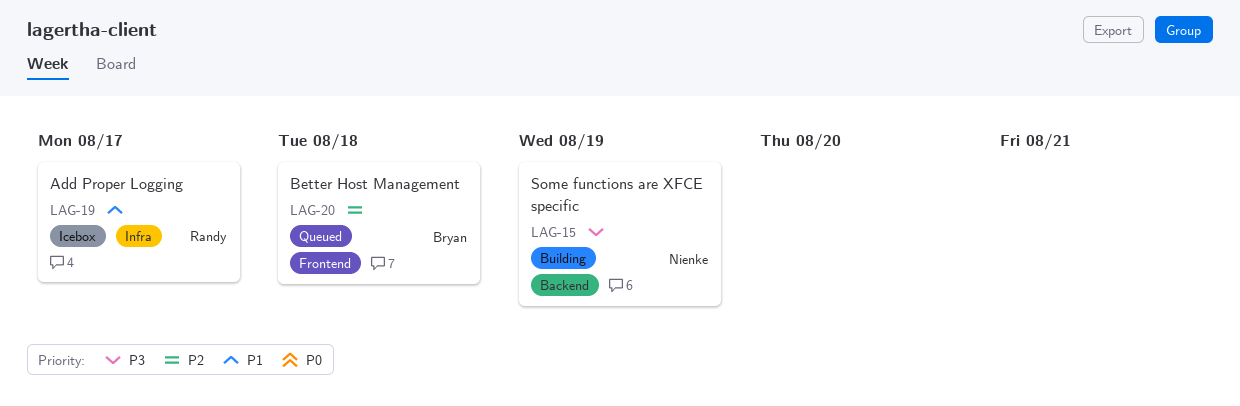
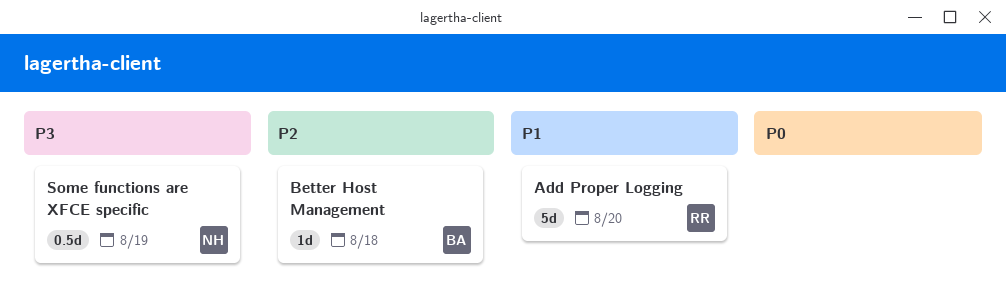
Add Proper Logging, due: Aug 17 -> Aug 20

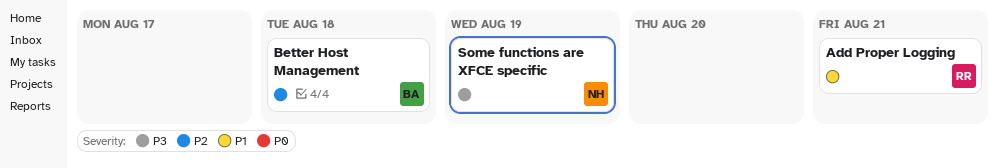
Add Proper Logging, due: Aug 20 -> Aug 21

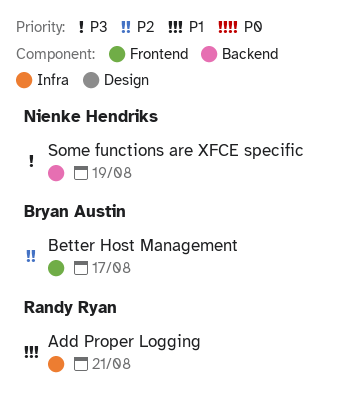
Better Host Management, due: Aug 18 -> Aug 17

